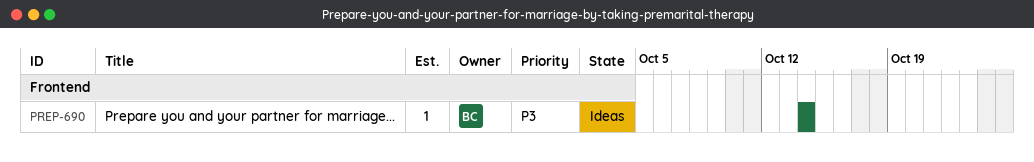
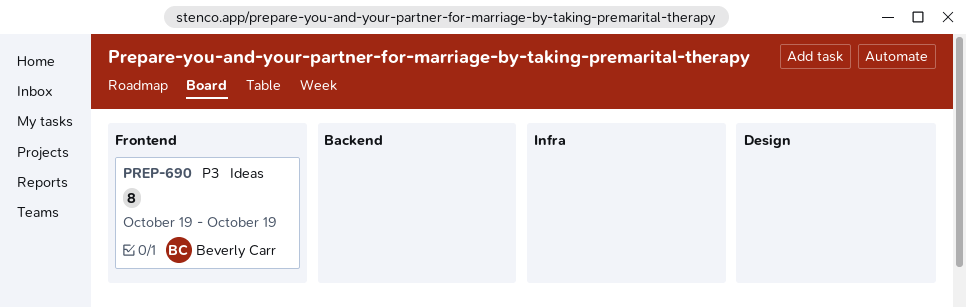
PREP-690, estimate: 1 -> 8
PREP-690, start: Oct 14 -> Oct 19
PREP-690, due: Oct 14 -> Oct 19

